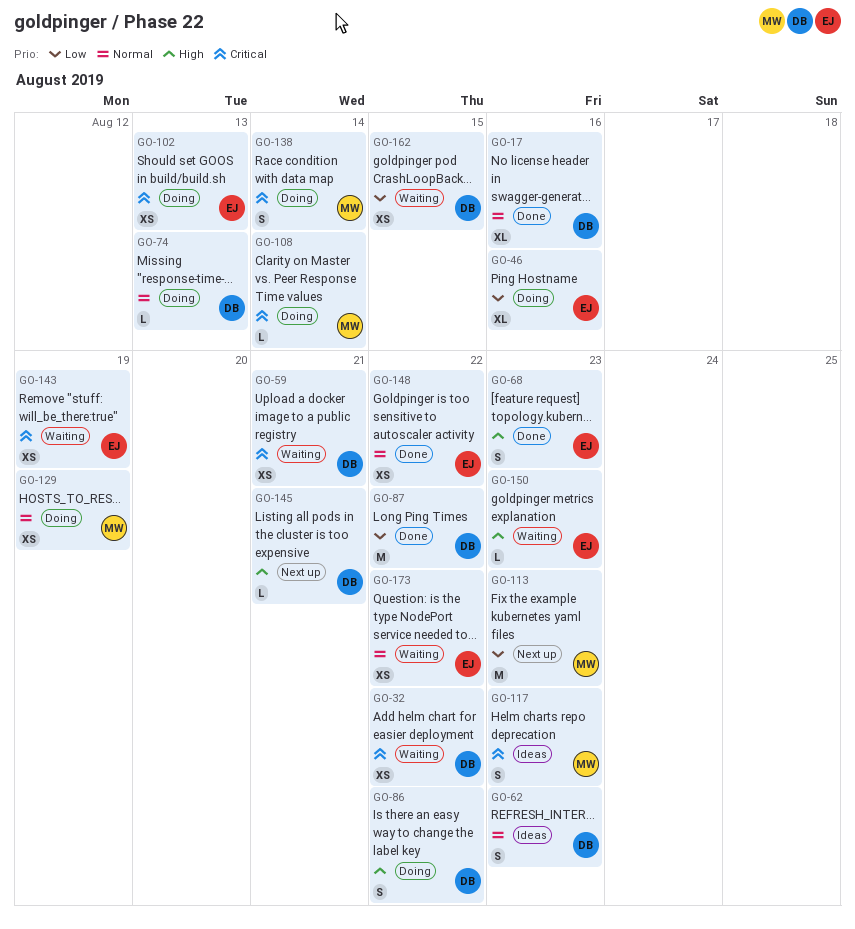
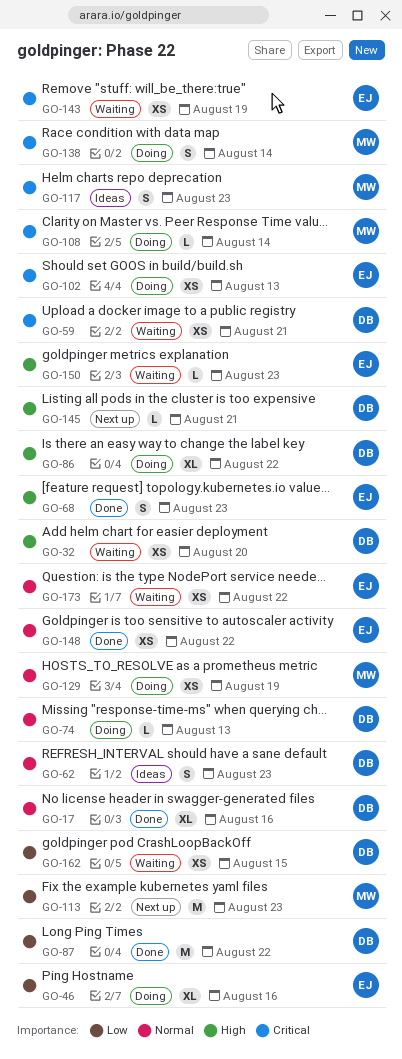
GO-32, priority: Critical -> High
GO-32, due: Aug 22 -> Aug 20
GO-86, estimate: S -> XL

